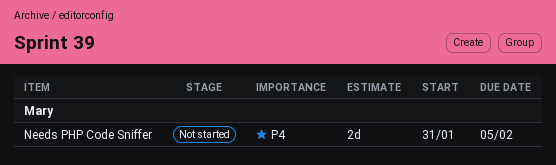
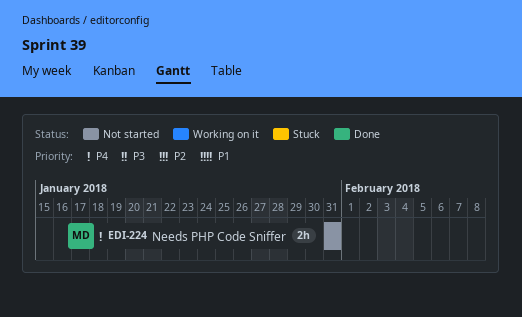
Needs PHP Code Sniffer, estimate: 2d -> 2h
Needs PHP Code Sniffer, due: Feb 5 -> Jan 31

